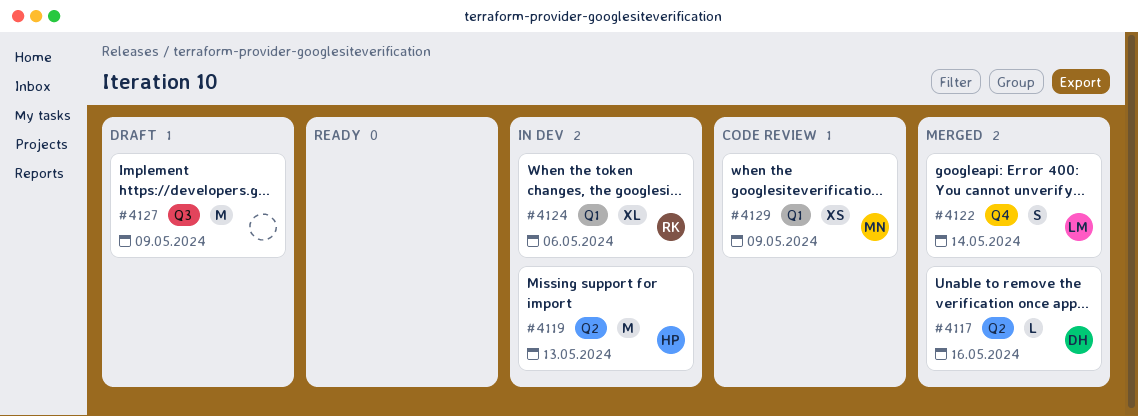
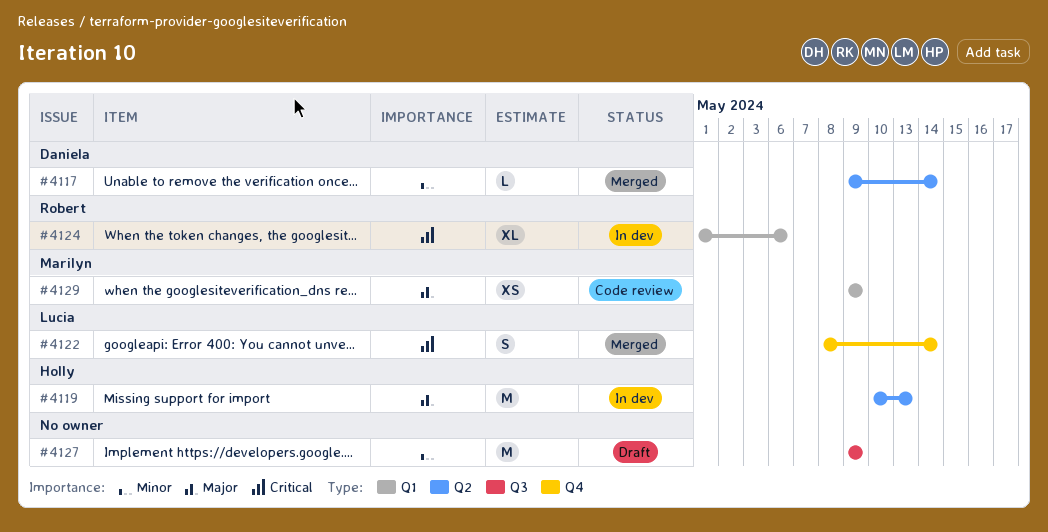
#4117, due: May 16 -> May 14

